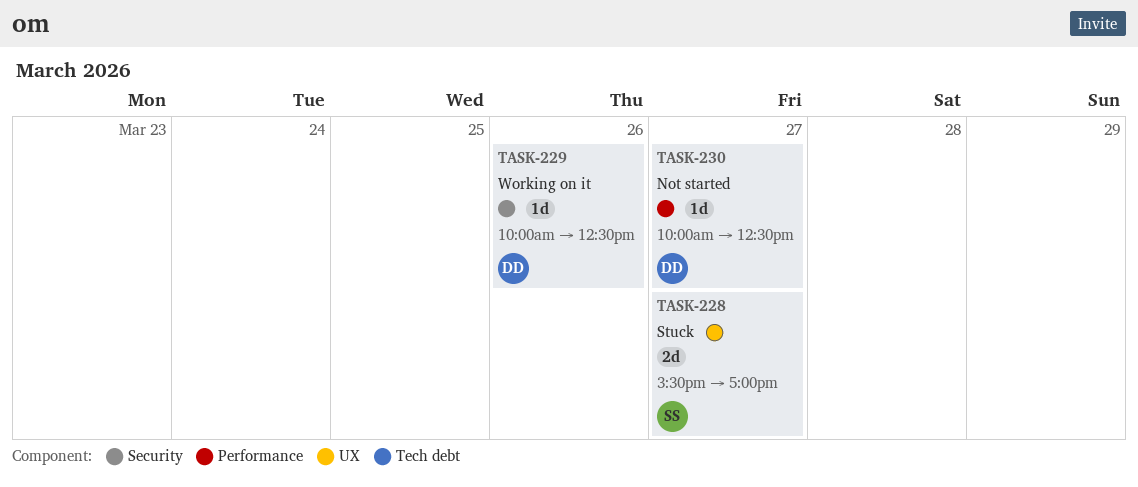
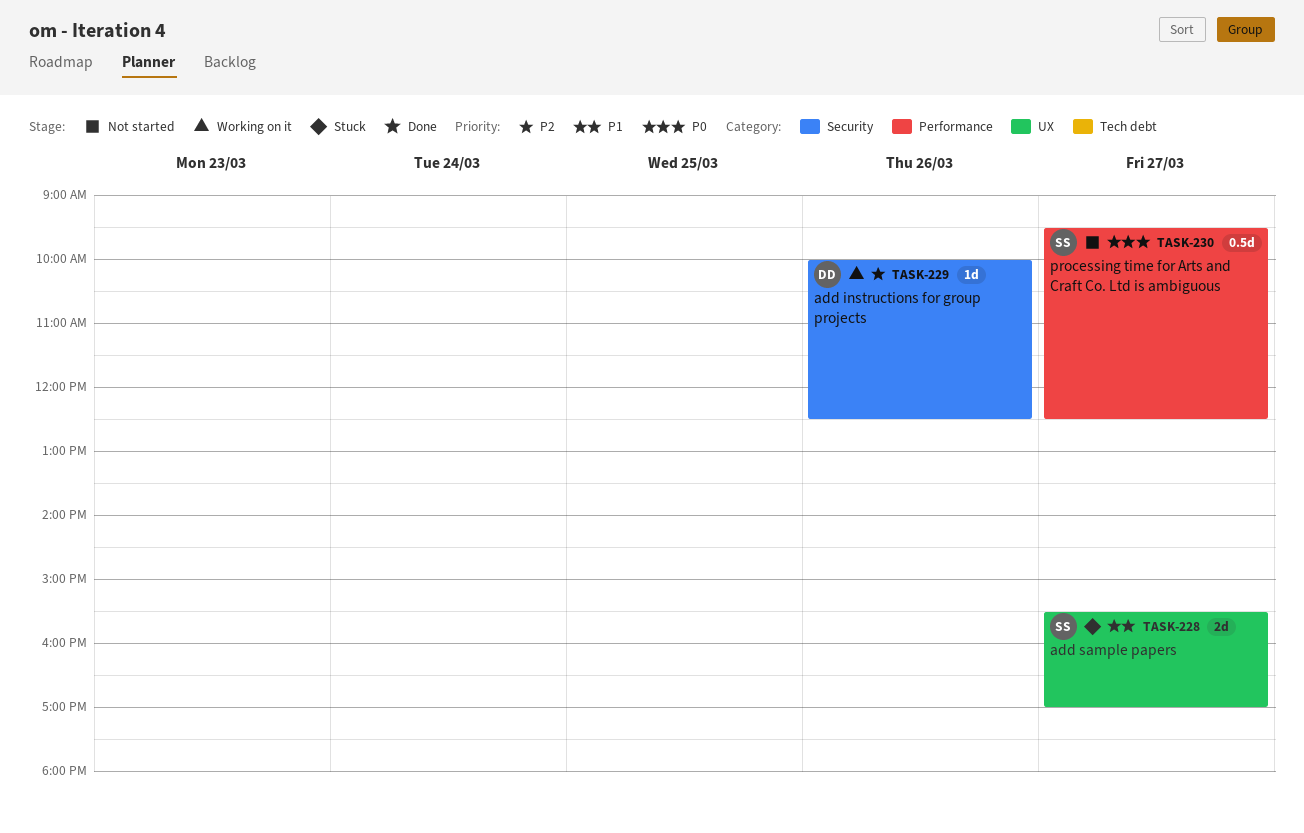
TASK-230, owner: DD -> SS
TASK-230, estimate: 1d -> 0.5d
TASK-230, begins: 10:00 -> 09:30

